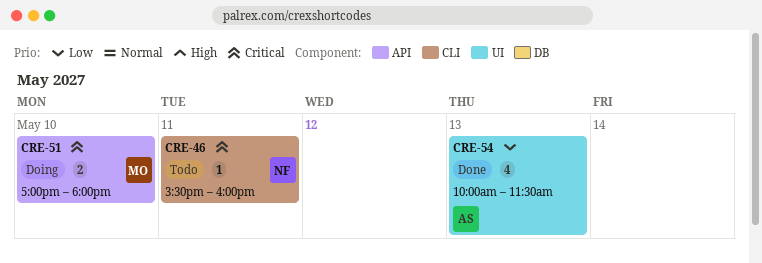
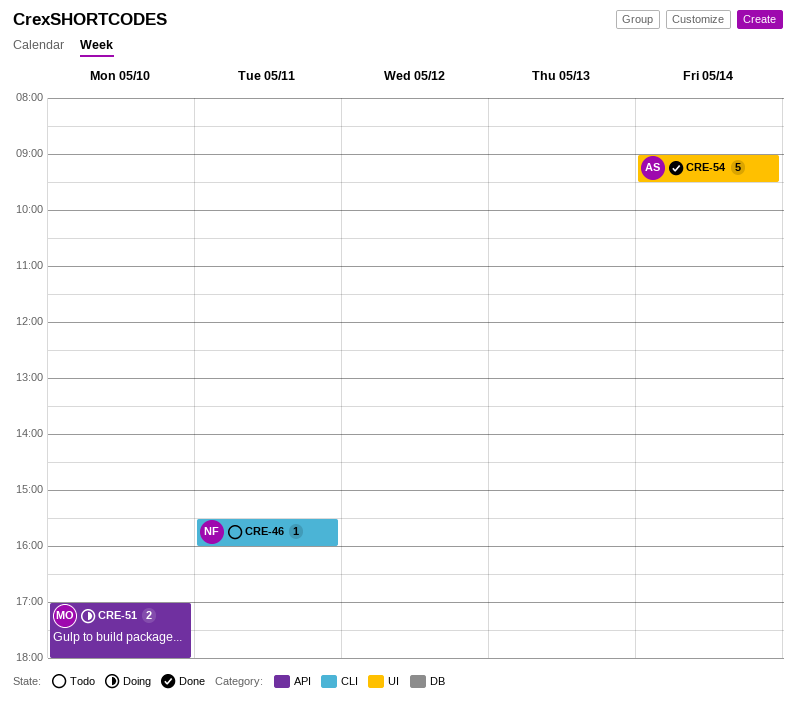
CRE-54, estimate: 4 -> 5
CRE-54, day: May 13 -> May 14
CRE-54, begins: 10:00 -> 09:00
CRE-54, ends: 11:30 -> 09:30

